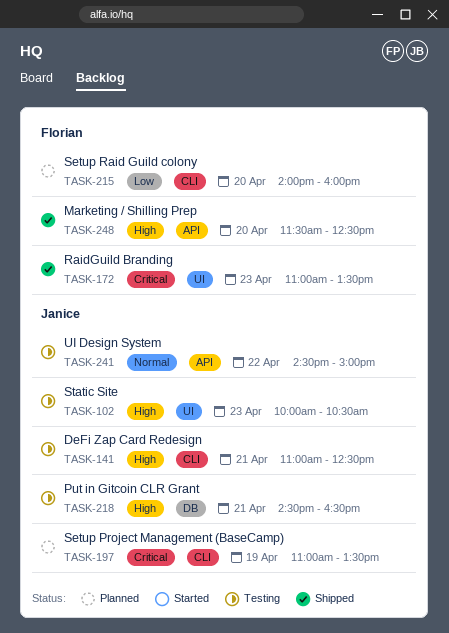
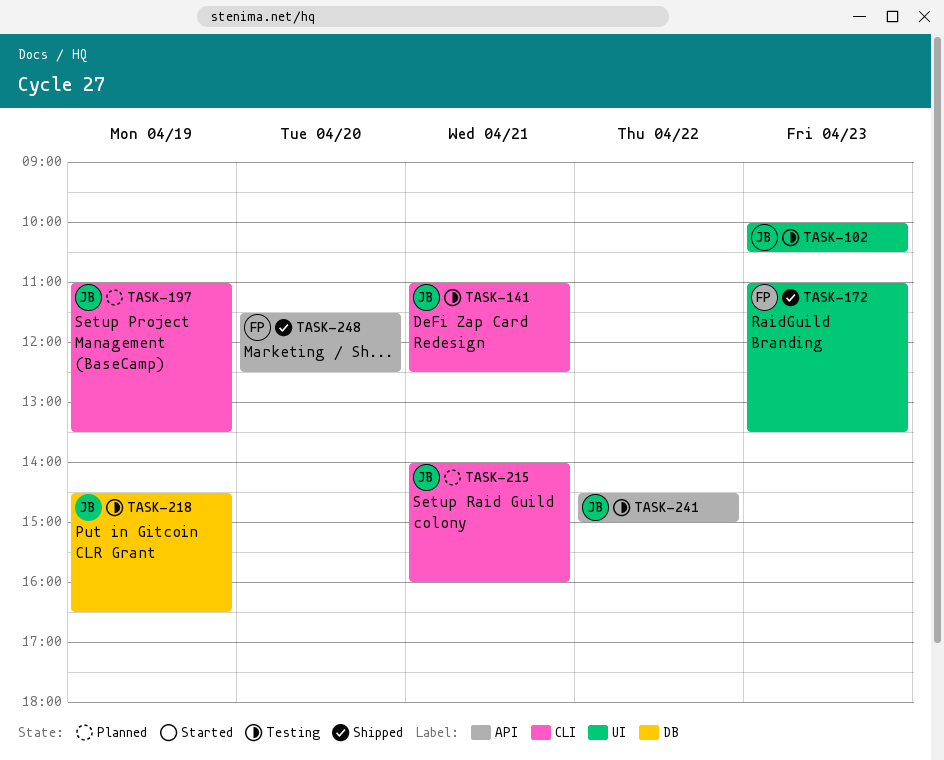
TASK-215, owner: Florian -> Janice
TASK-215, day: Apr 20 -> Apr 21
TASK-218, day: Apr 21 -> Apr 19

